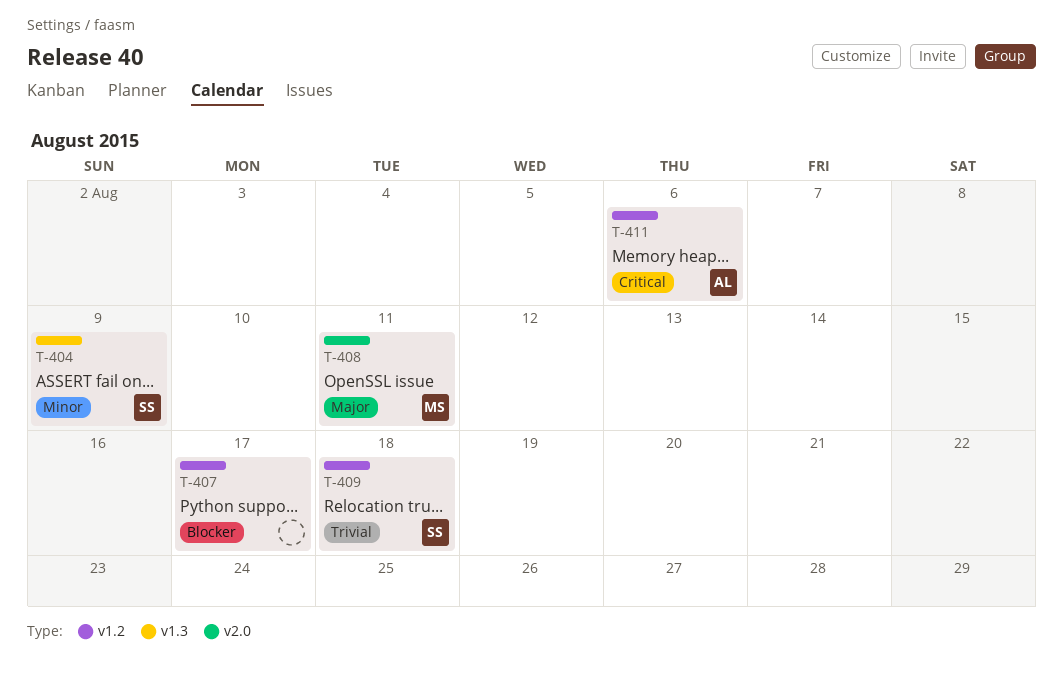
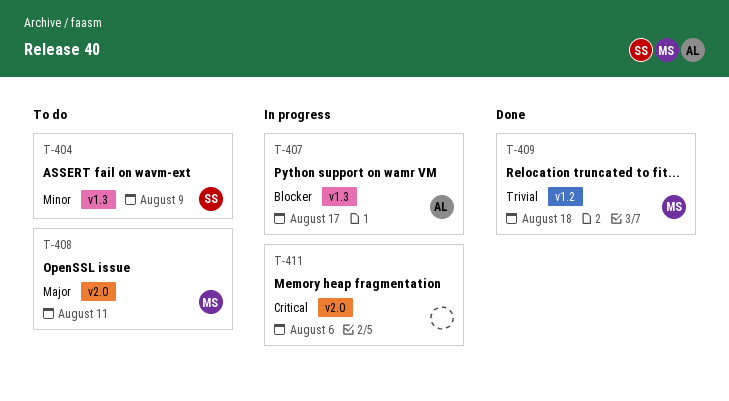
T-407, owner: none -> AL
T-407, label: v1.2 -> v1.3
T-409, owner: SS -> MS
T-411, owner: AL -> none
T-411, label: v1.2 -> v2.0

